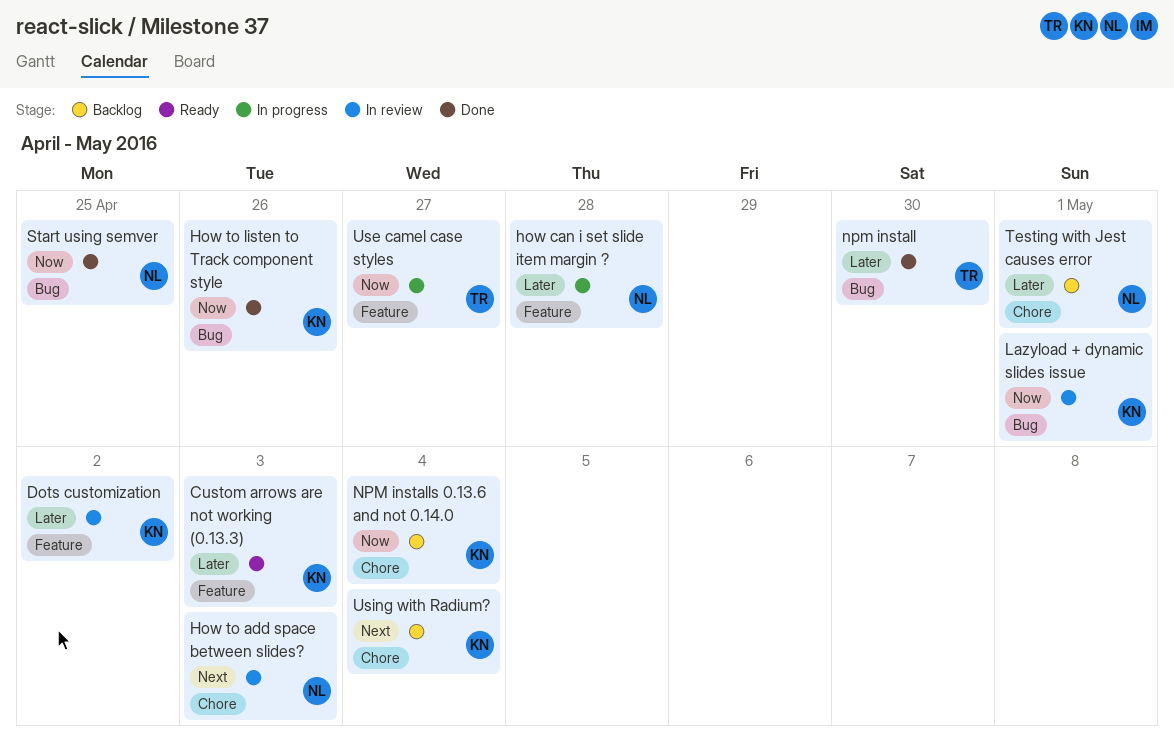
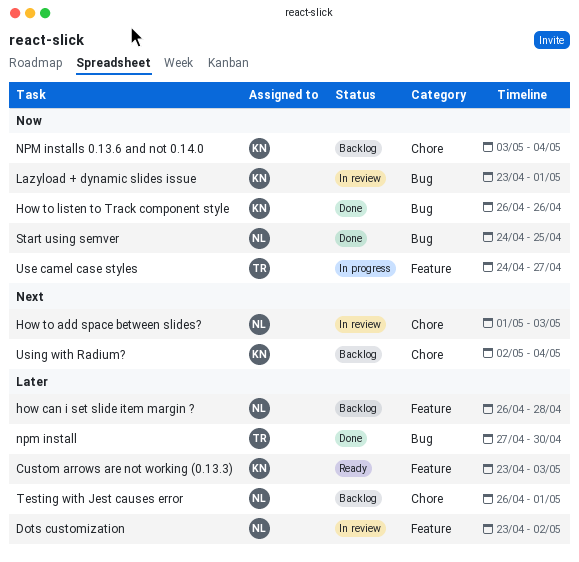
Dots customization, owner: KN -> NL
how can i set slide item margin ?, status: In progress -> Backlog

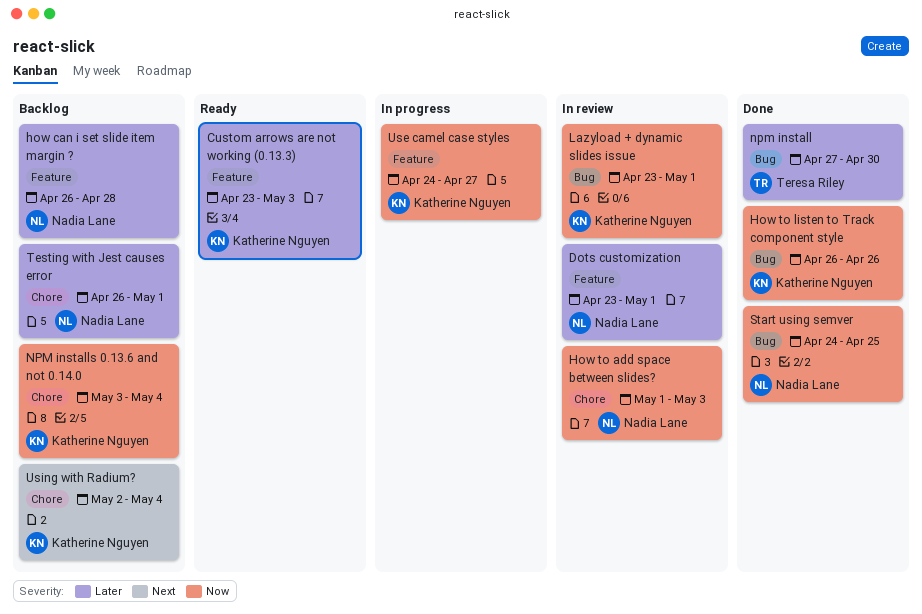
Dots customization, due: May 2 -> May 1
How to add space between slides?, priority: Next -> Now
Use camel case styles, owner: Teresa Riley -> Katherine Nguyen

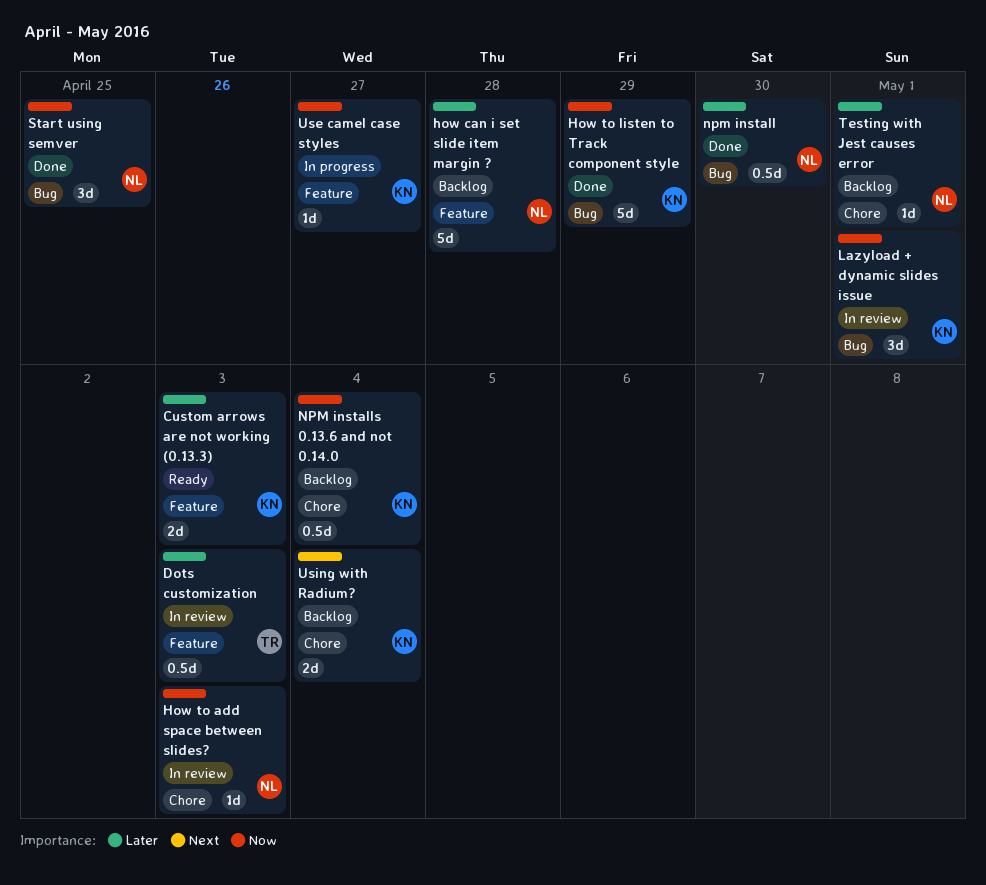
Dots customization, owner: Nadia Lane -> Teresa Riley
Dots customization, due: May 1 -> May 3
How to listen to Track component style, due: Apr 26 -> Apr 29
npm install, owner: Teresa Riley -> Nadia Lane

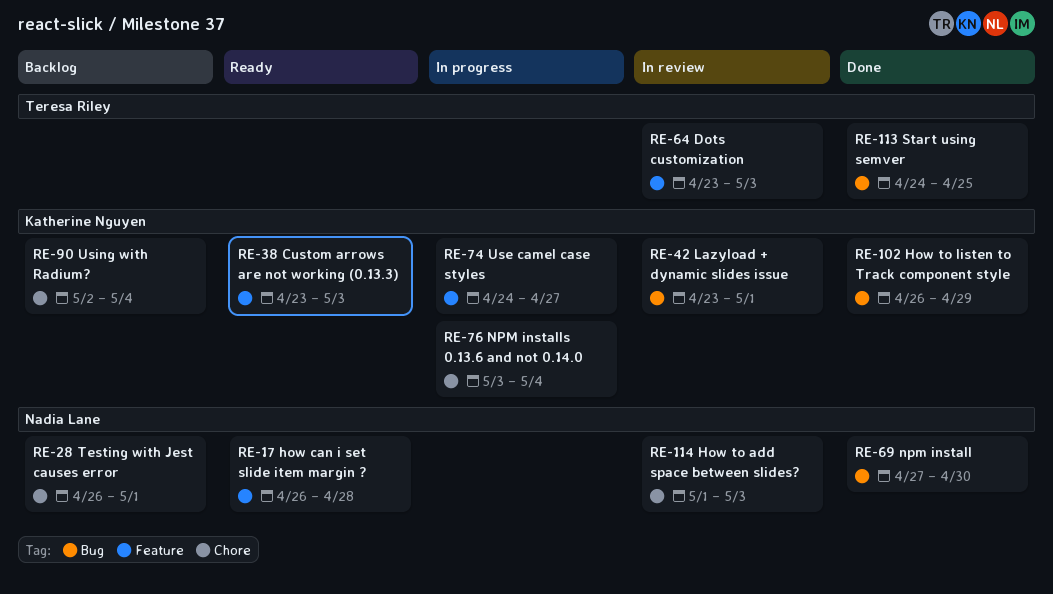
how can i set slide item margin ?, status: Backlog -> Ready
NPM installs 0.13.6 and not 0.14.0, status: Backlog -> In progress
Start using semver, owner: Nadia Lane -> Teresa Riley

